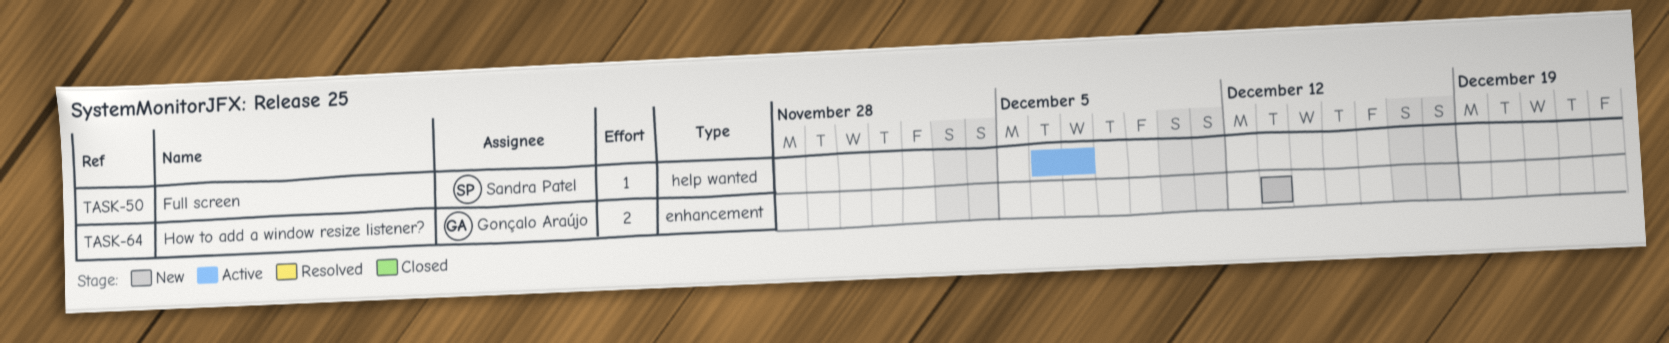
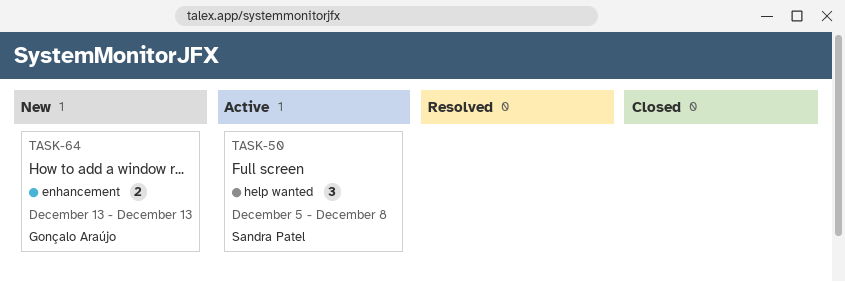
TASK-50, estimate: 1 -> 3
TASK-50, start: Dec 6 -> Dec 5
TASK-50, due: Dec 7 -> Dec 8

